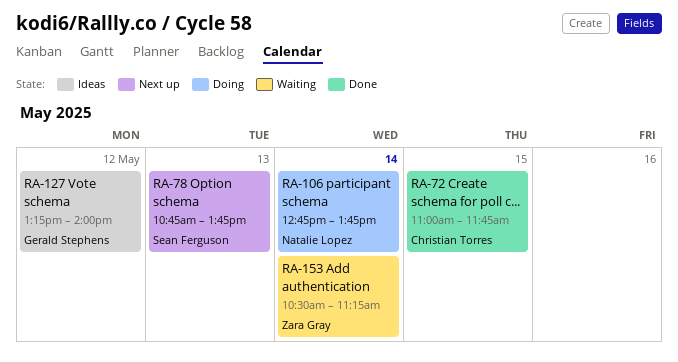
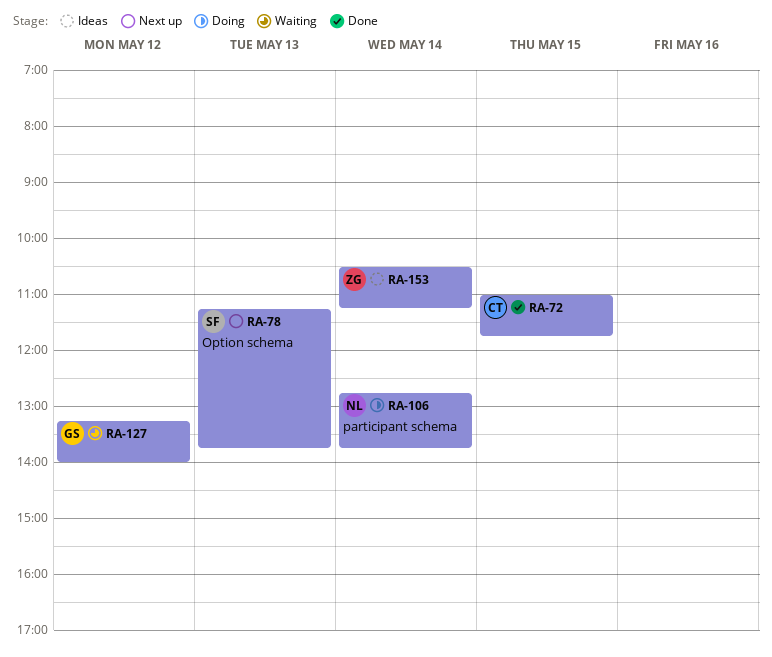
RA-78, begins: 10:45 -> 11:15
RA-127, status: Ideas -> Waiting
RA-153, status: Waiting -> Ideas

